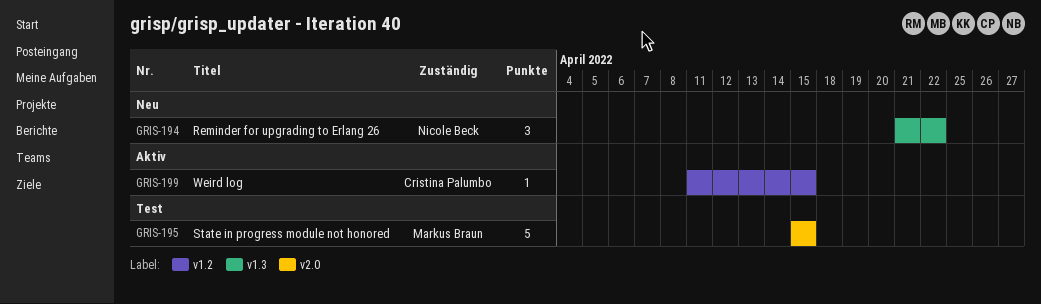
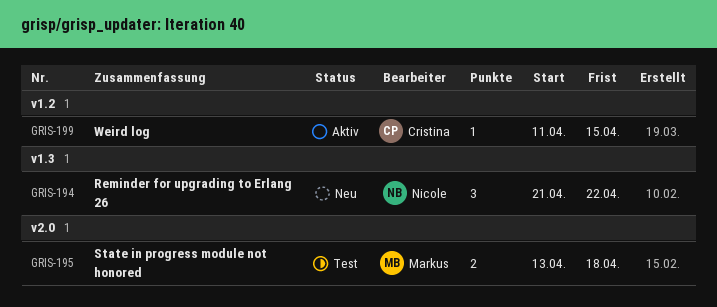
GRIS-195, estimate: 5 -> 2
GRIS-195, start: Apr 15 -> Apr 13
GRIS-195, due: Apr 15 -> Apr 18

